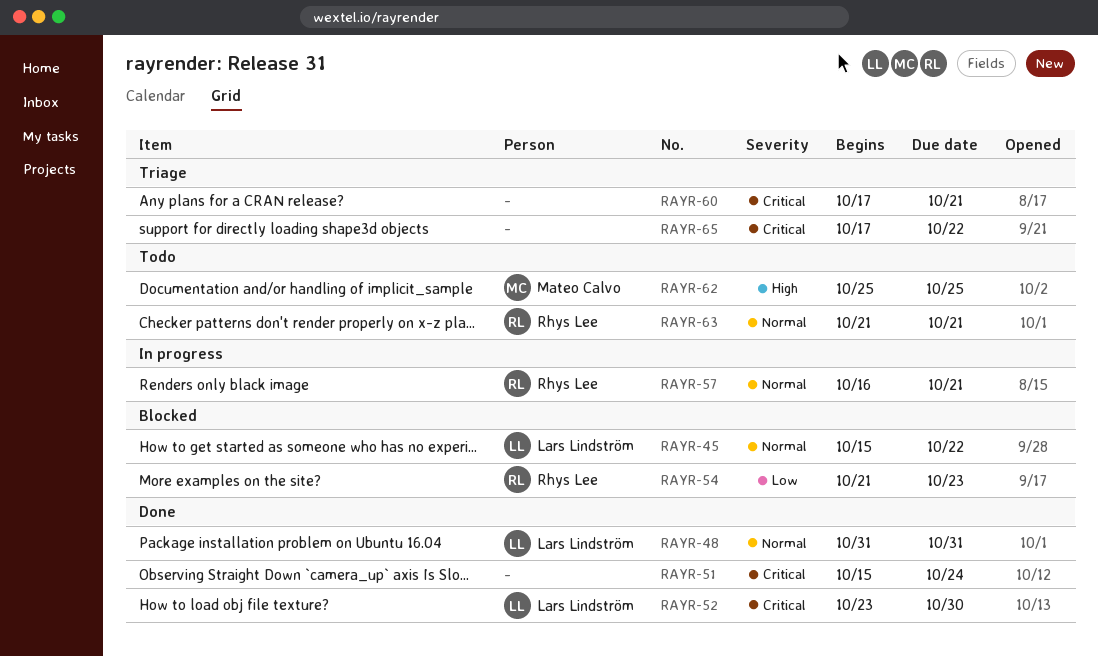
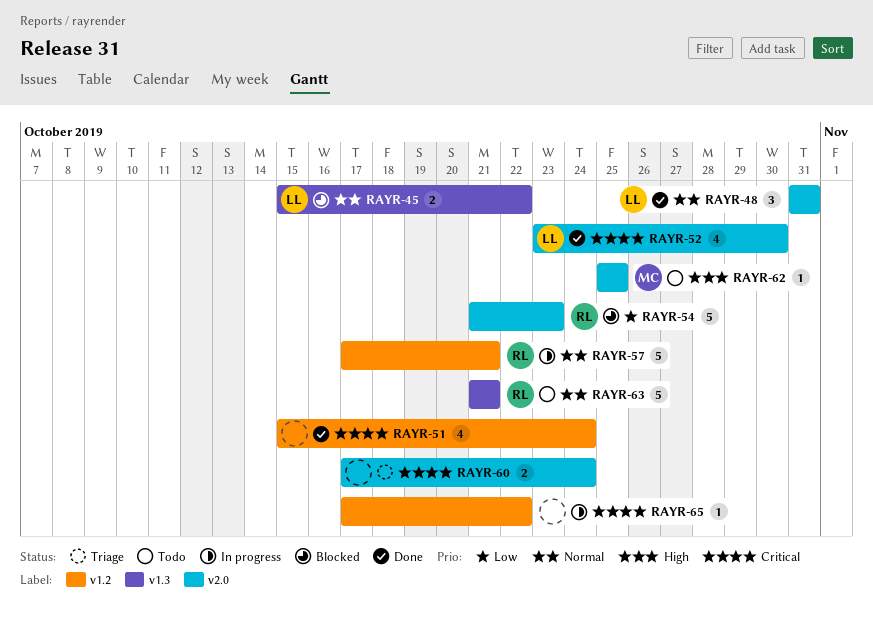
RAYR-57, start: Oct 16 -> Oct 17
RAYR-60, due: Oct 21 -> Oct 24
RAYR-65, status: Triage -> In progress

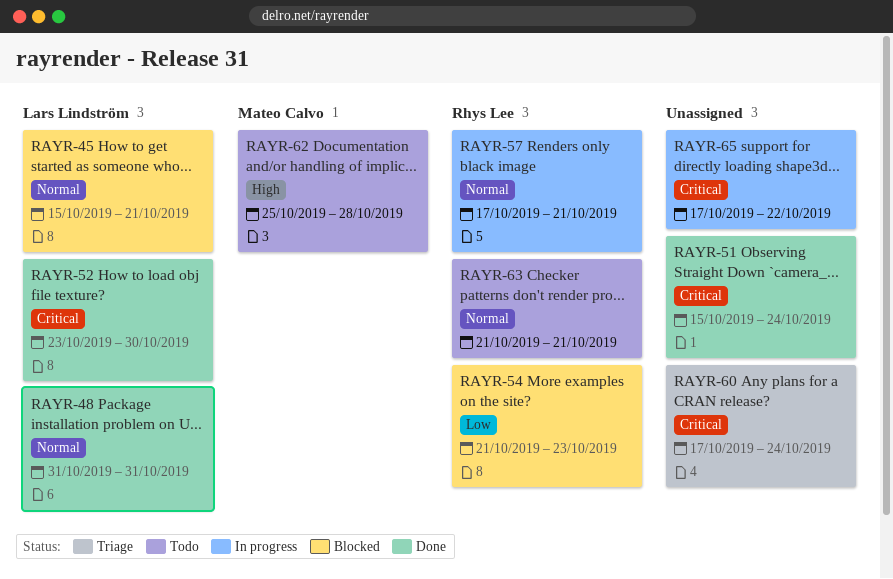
RAYR-45, due: Oct 22 -> Oct 21
RAYR-62, due: Oct 25 -> Oct 28

